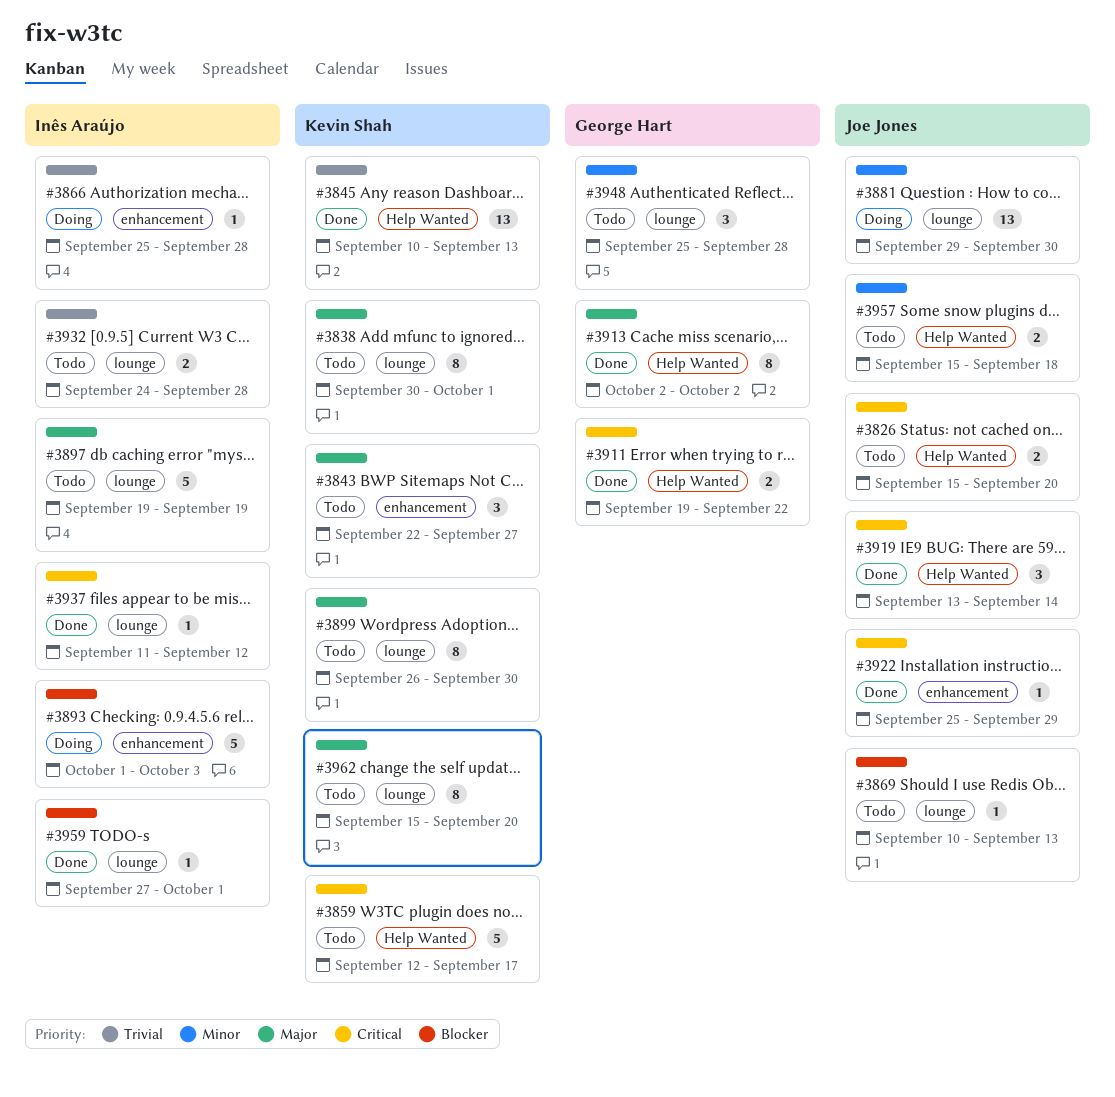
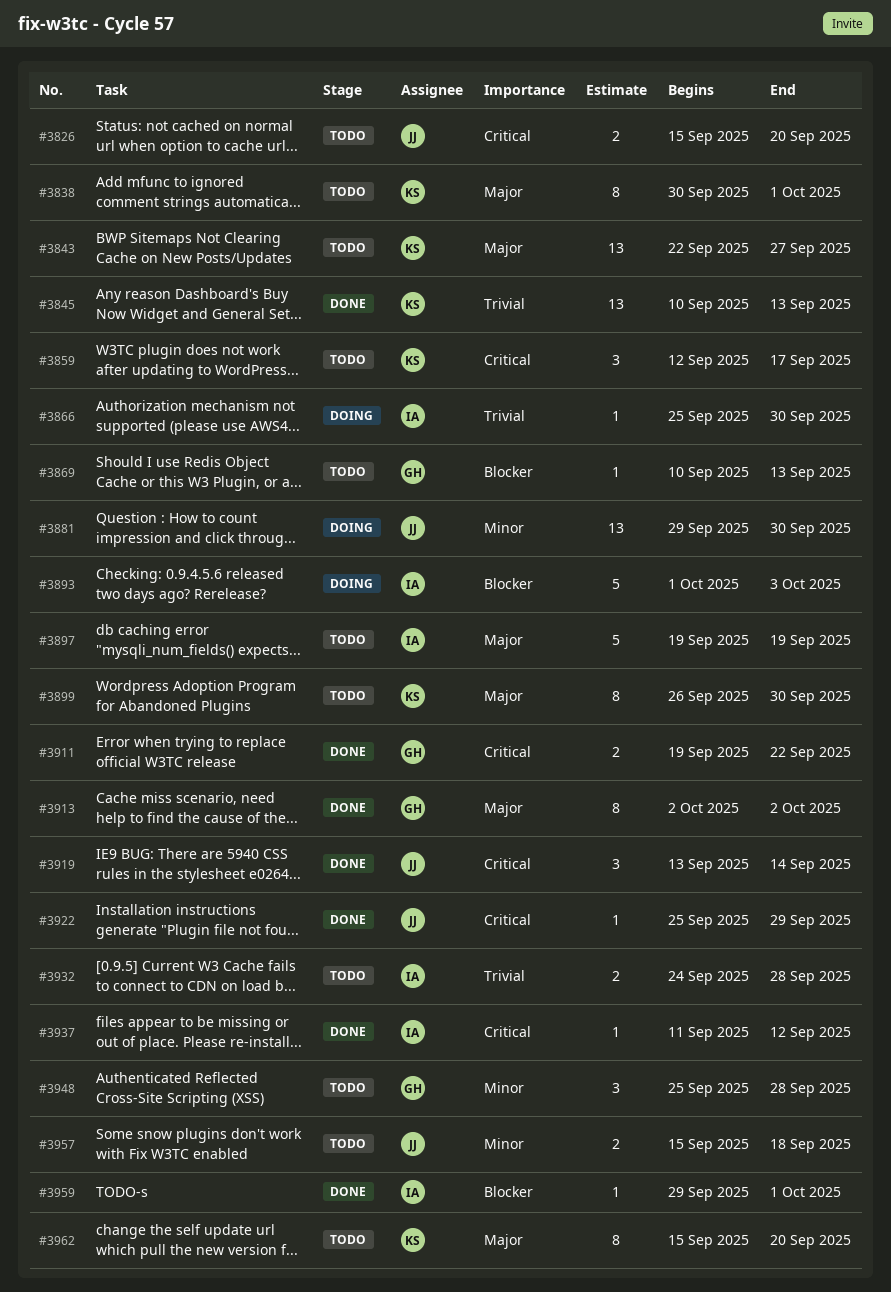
#3843, estimate: 3 -> 13
#3859, estimate: 5 -> 3
#3866, due: Sep 28 -> Sep 30
#3869, owner: Joe Jones -> George Hart
#3959, start: Sep 27 -> Sep 29

